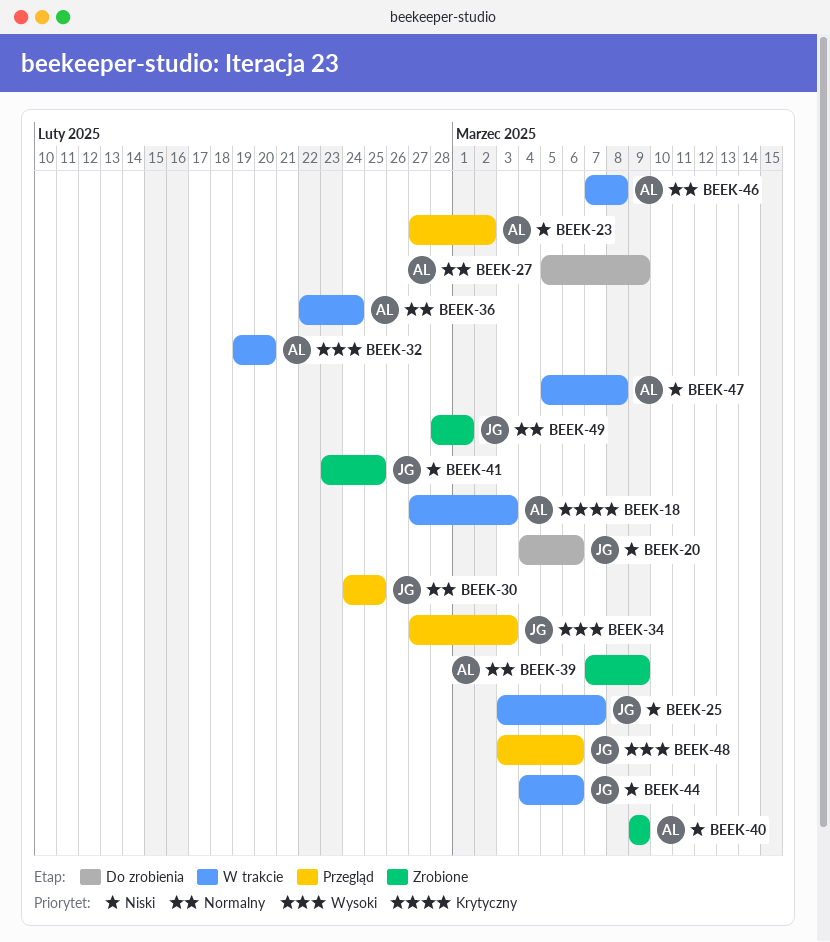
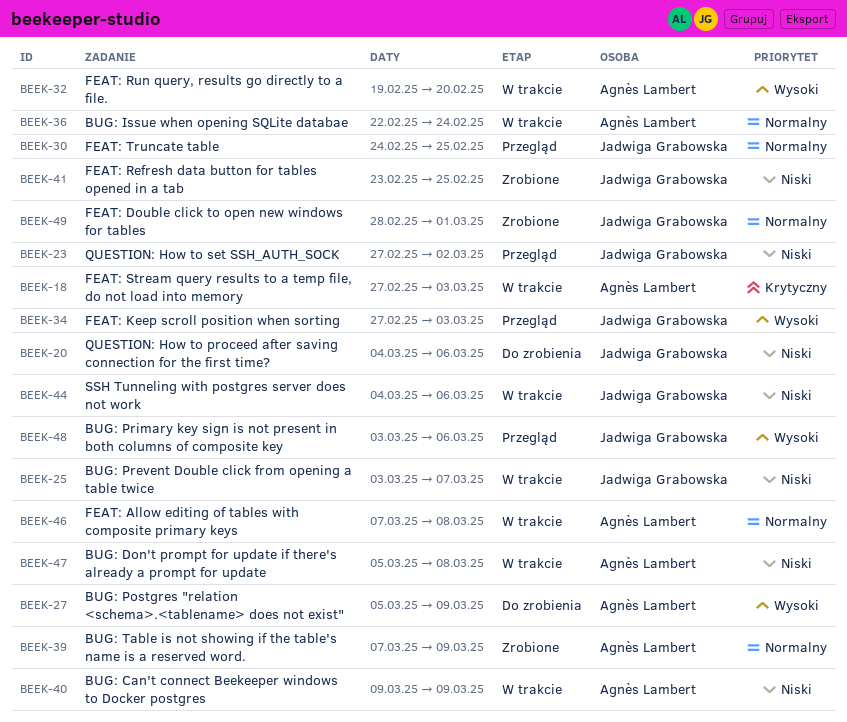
BEEK-23, owner: Agnès Lambert -> Jadwiga Grabowska
BEEK-27, priority: Normalny -> Wysoki
BEEK-40, status: Zrobione -> W trakcie

